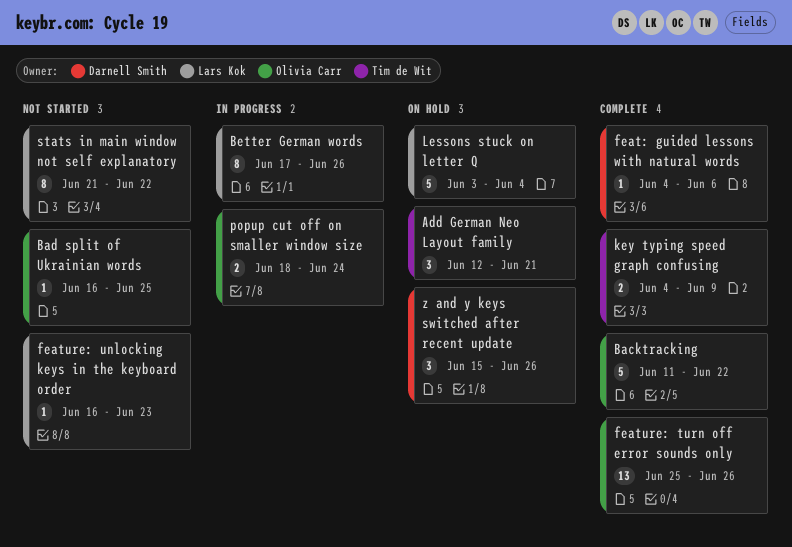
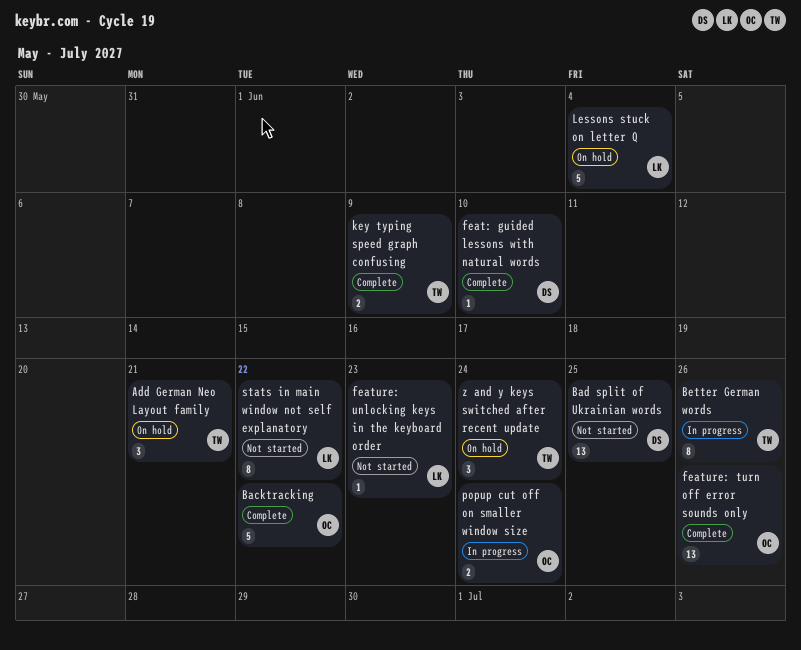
Bad split of Ukrainian words, owner: Olivia Carr -> Darnell Smith
Bad split of Ukrainian words, estimate: 1 -> 13
Better German words, owner: Lars Kok -> Tim de Wit
feat: guided lessons with natural words, due: Jun 6 -> Jun 10
z and y keys switched after recent update, owner: Darnell Smith -> Tim de Wit
z and y keys switched after recent update, due: Jun 26 -> Jun 24

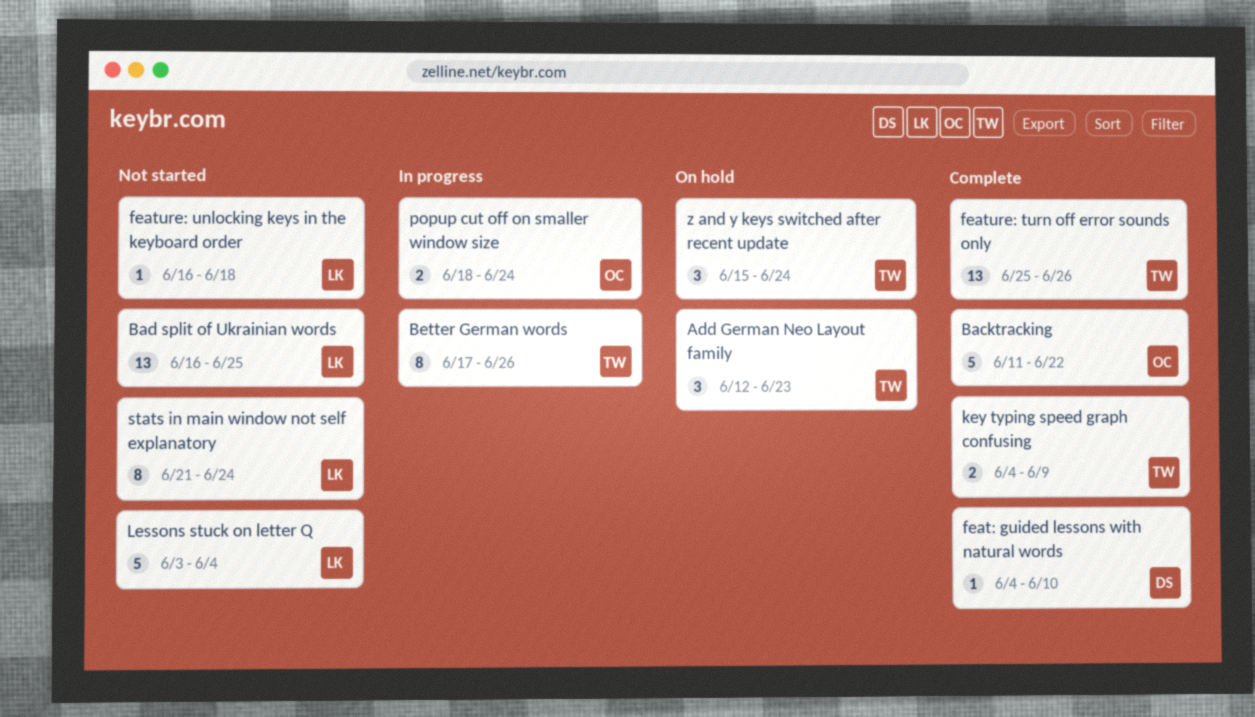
Add German Neo Layout family, due: Jun 21 -> Jun 23
Bad split of Ukrainian words, owner: DS -> LK
feature: turn off error sounds only, owner: OC -> TW
feature: unlocking keys in the keyboard order, due: Jun 23 -> Jun 18
Lessons stuck on letter Q, status: On hold -> Not started
stats in main window not self explanatory, due: Jun 22 -> Jun 24

